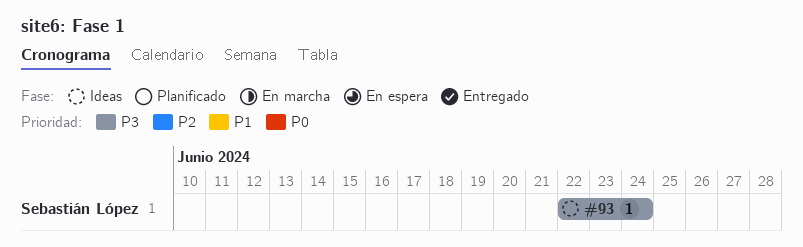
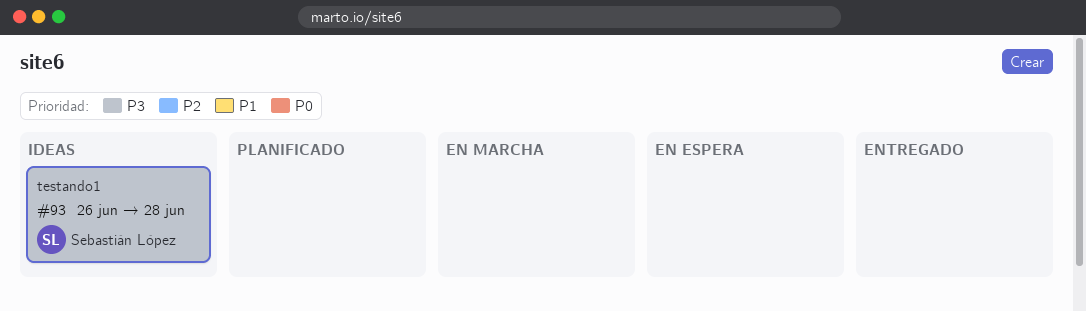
#93, start: Jun 22 -> Jun 26
#93, due: Jun 24 -> Jun 28

